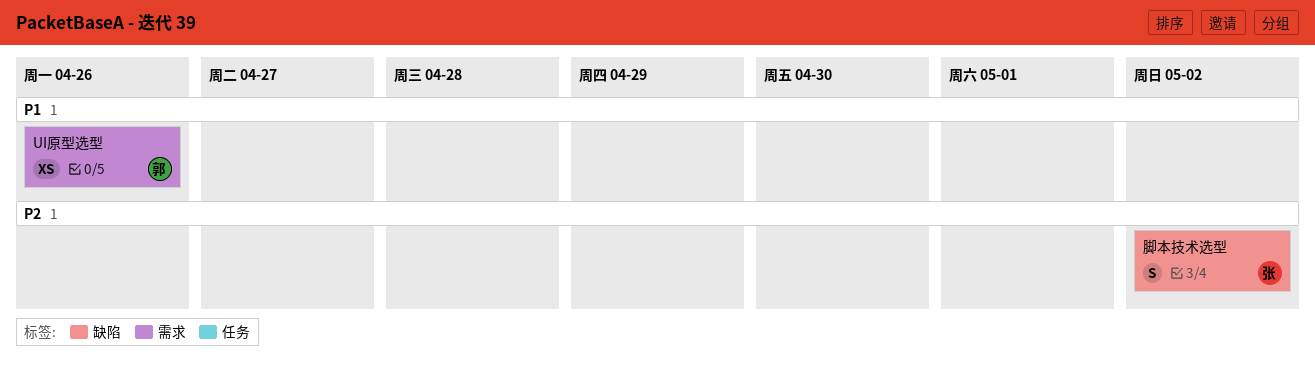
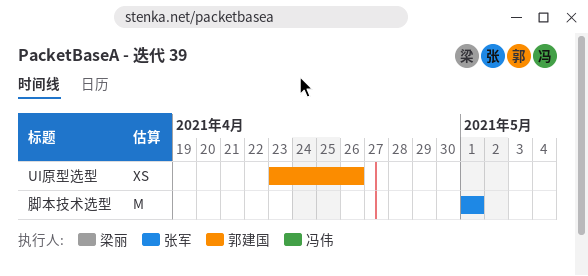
脚本技术选型, estimate: S -> M
脚本技术选型, due: May 2 -> May 1

